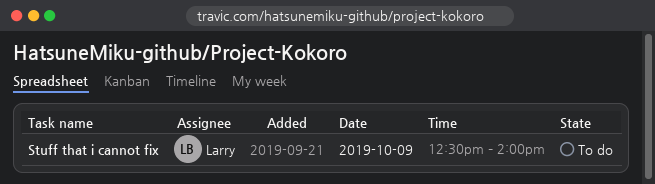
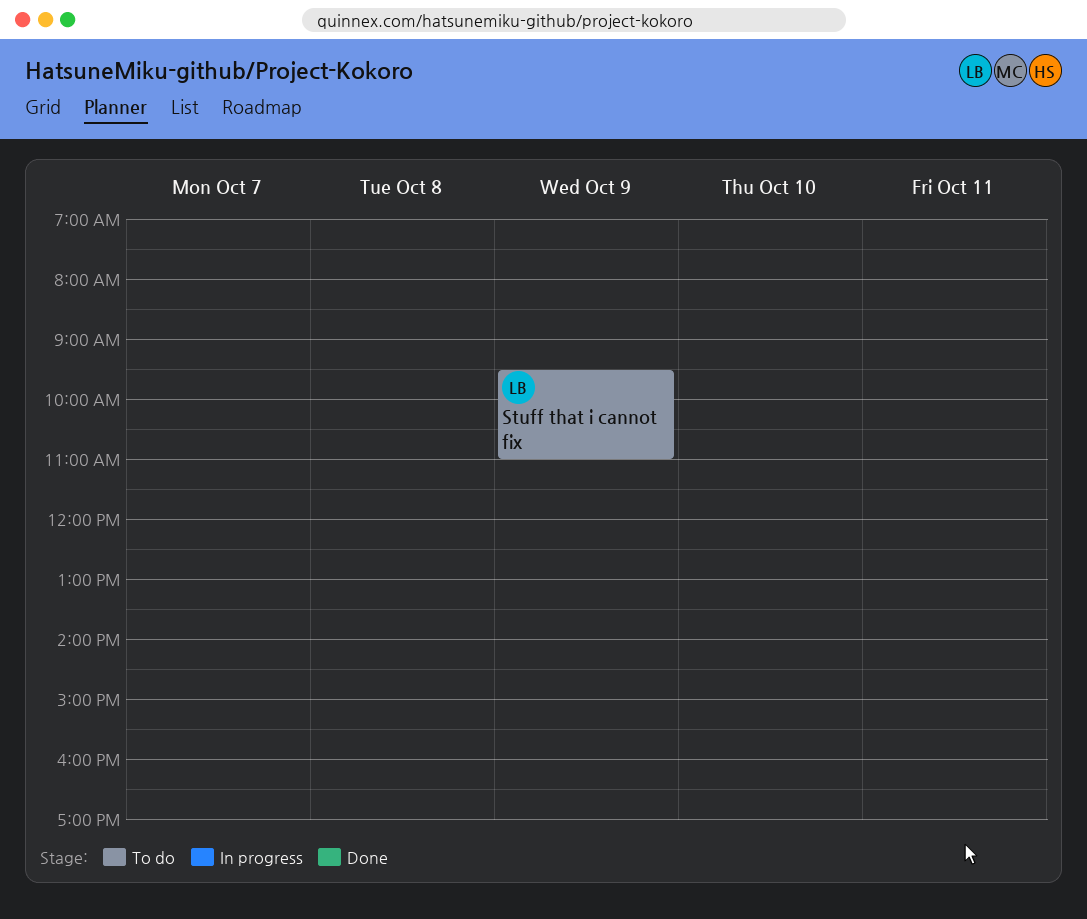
Stuff that i cannot fix, begins: 12:30 -> 09:30
Stuff that i cannot fix, ends: 14:00 -> 11:00

